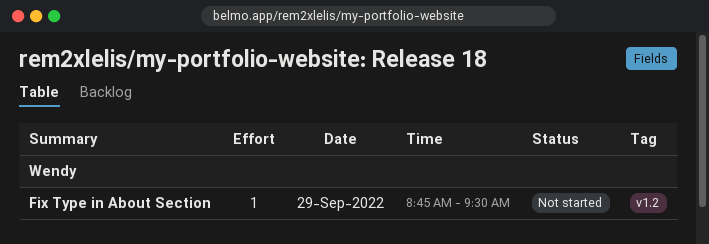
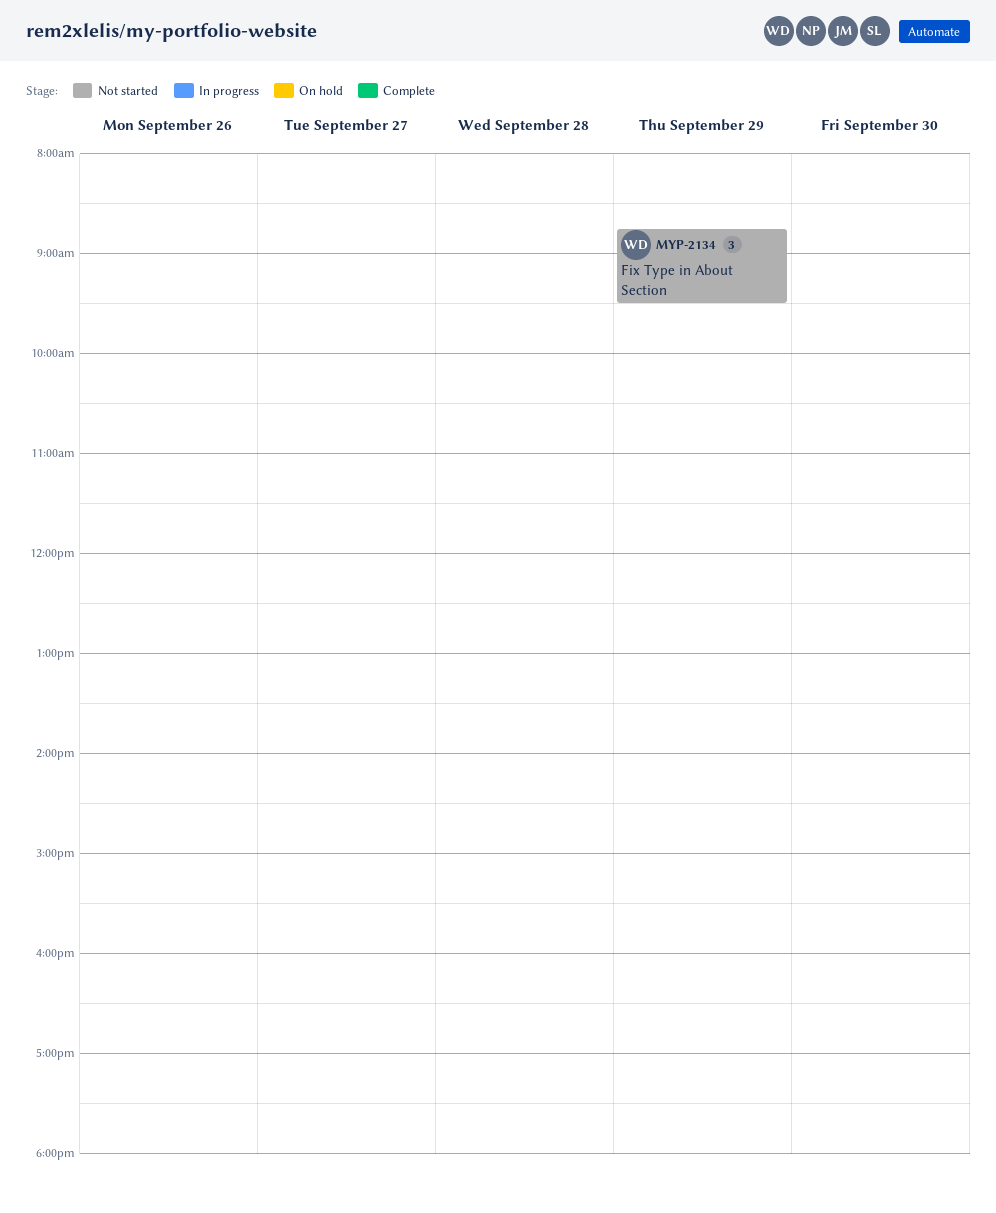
Fix Type in About Section, estimate: 1 -> 3

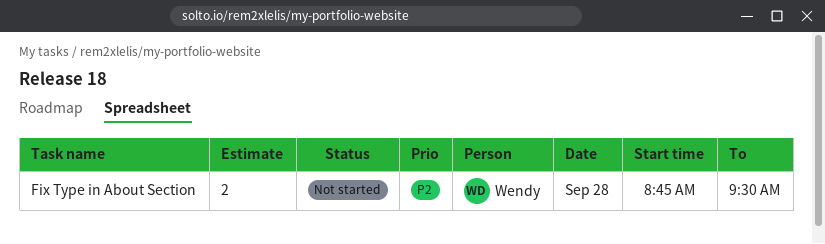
Fix Type in About Section, estimate: 3 -> 2
Fix Type in About Section, day: Sep 29 -> Sep 28

